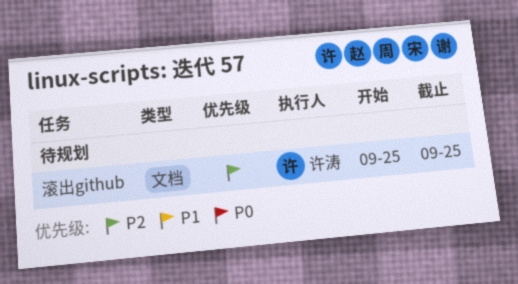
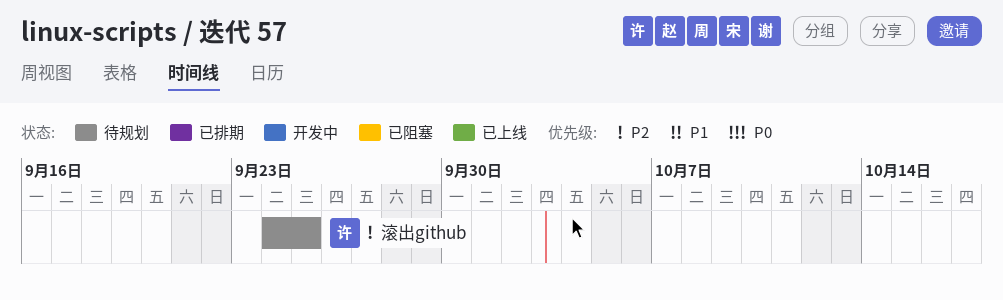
滚出github, start: Sep 25 -> Sep 24

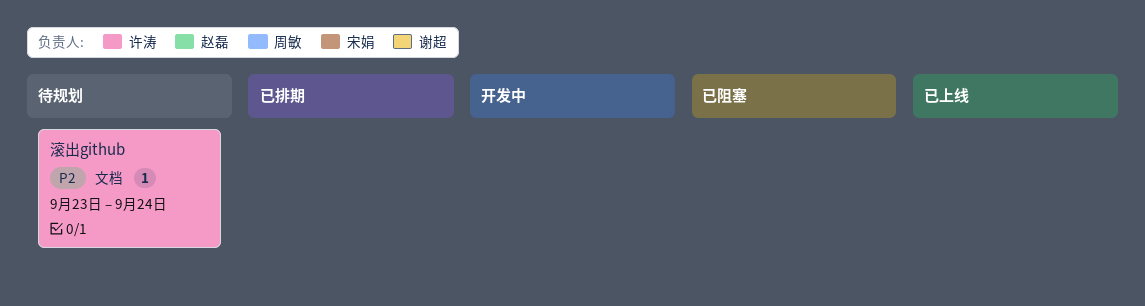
滚出github, start: Sep 24 -> Sep 23
滚出github, due: Sep 25 -> Sep 24

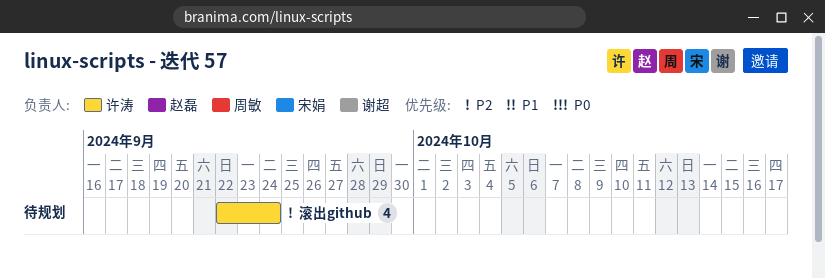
滚出github, estimate: 1 -> 4
滚出github, start: Sep 23 -> Sep 22

